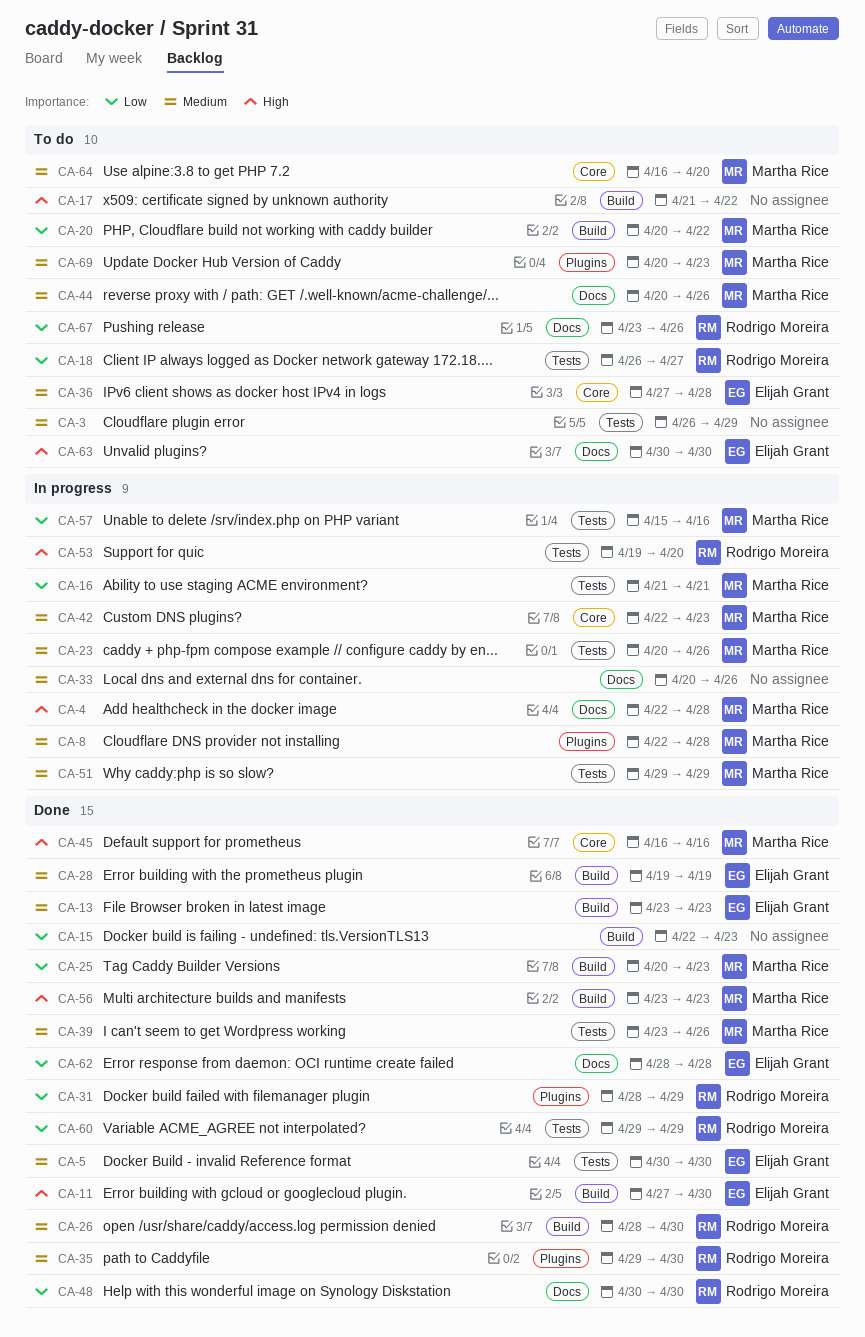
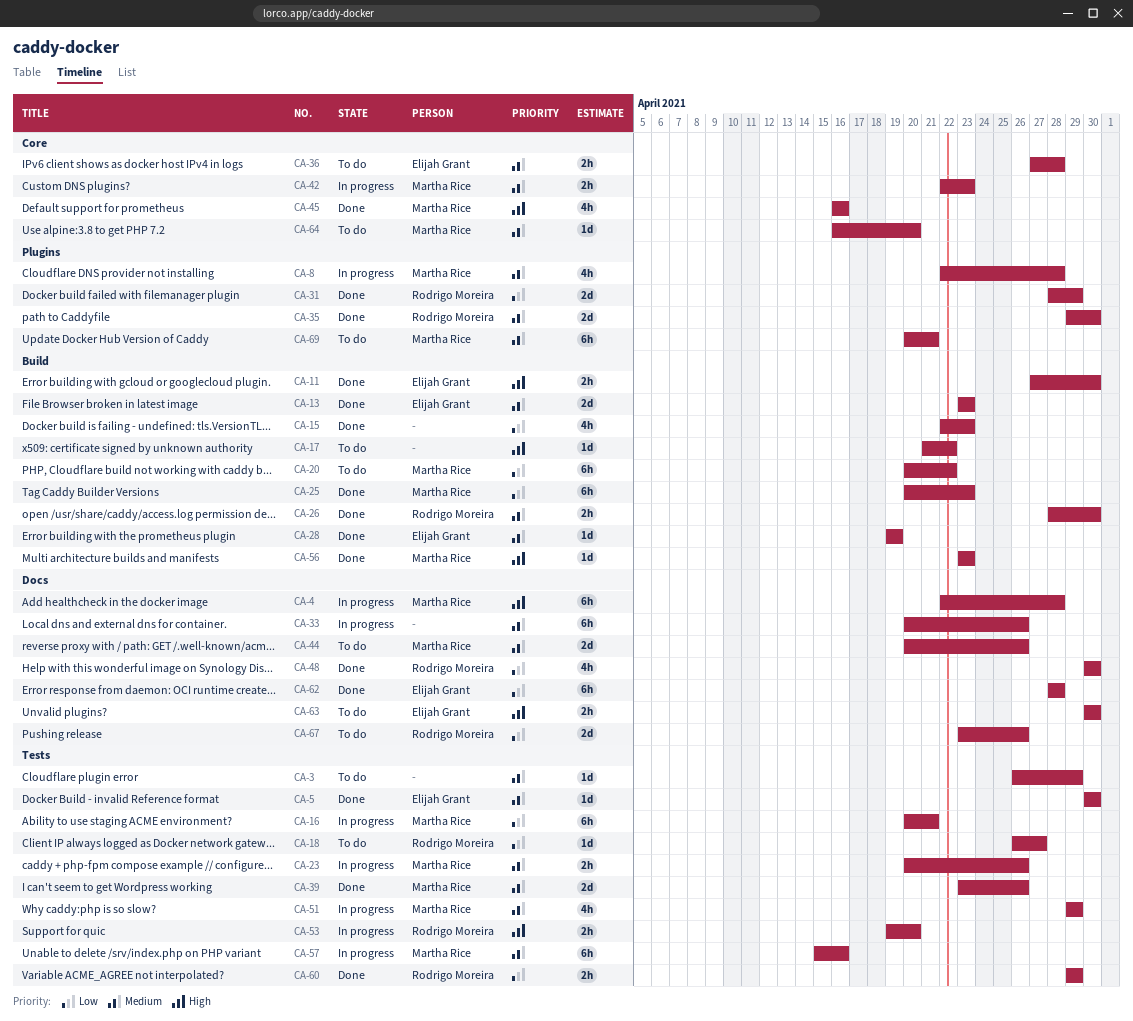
CA-16, start: Apr 21 -> Apr 20
CA-57, priority: Low -> Medium
CA-69, due: Apr 23 -> Apr 21

